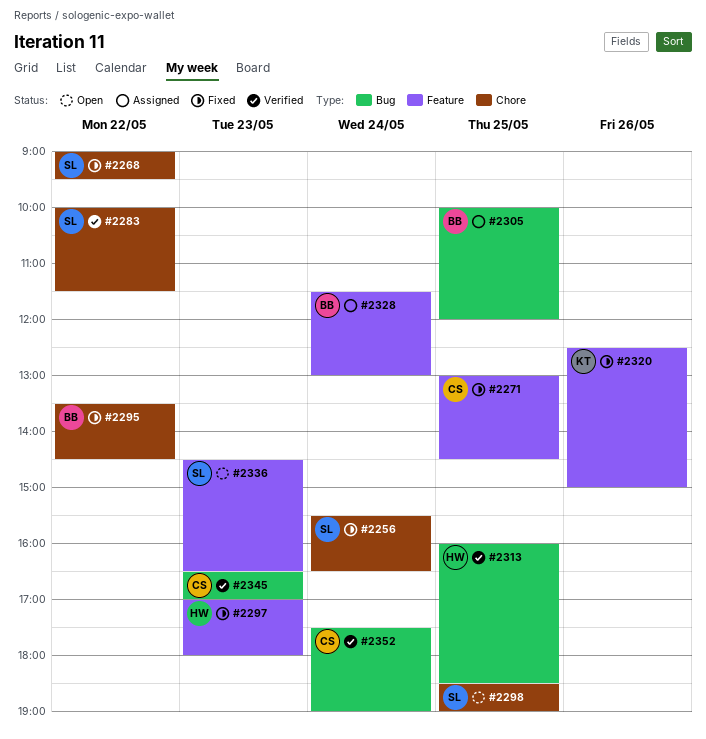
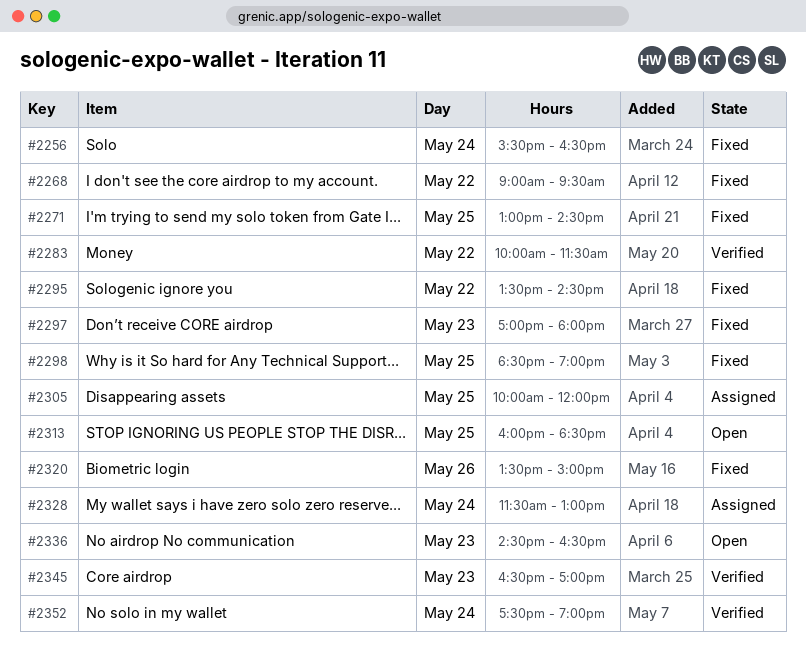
#2298, status: Open -> Fixed
#2313, status: Verified -> Open
#2320, begins: 12:30 -> 13:30

